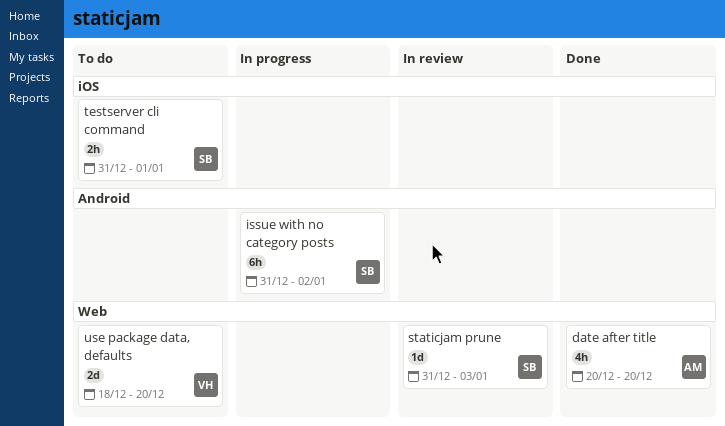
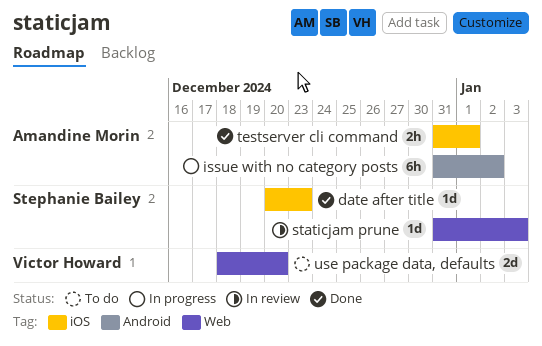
date after title, owner: Amandine Morin -> Stephanie Bailey
date after title, label: Web -> iOS
date after title, estimate: 4h -> 1d
date after title, due: Dec 20 -> Dec 23
issue with no category posts, owner: Stephanie Bailey -> Amandine Morin
testserver cli command, status: To do -> Done
testserver cli command, owner: Stephanie Bailey -> Amandine Morin

